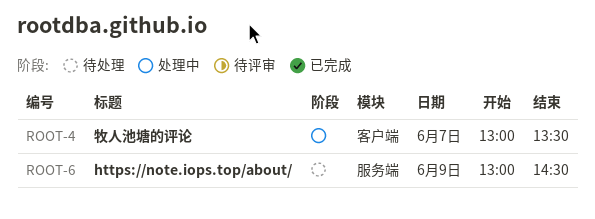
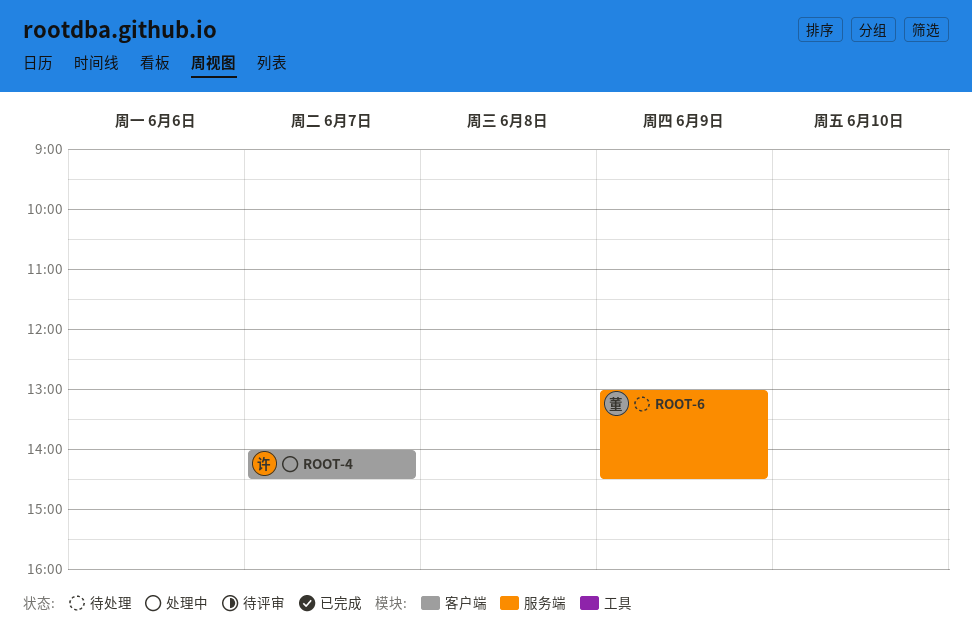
ROOT-4, begins: 13:00 -> 14:00
ROOT-4, ends: 13:30 -> 14:30

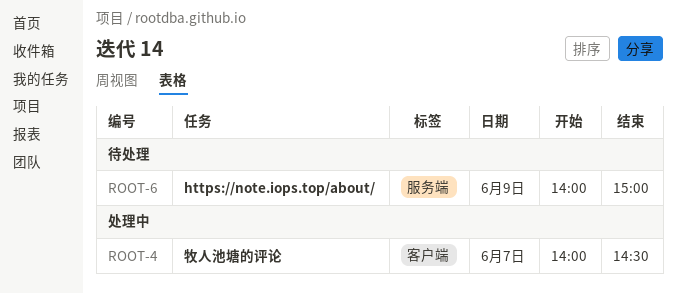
ROOT-6, begins: 13:00 -> 14:00
ROOT-6, ends: 14:30 -> 15:00

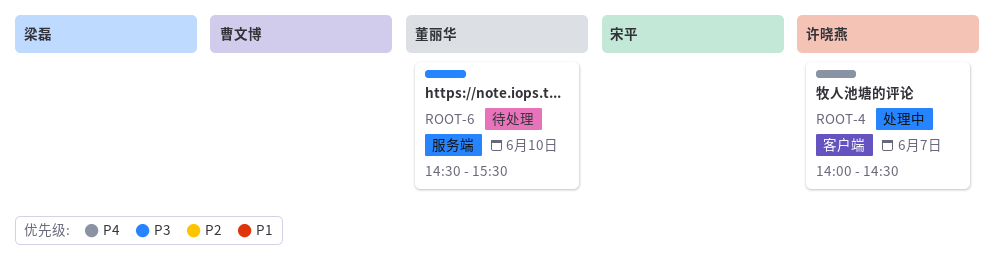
ROOT-6, day: Jun 9 -> Jun 10
ROOT-6, begins: 14:00 -> 14:30
ROOT-6, ends: 15:00 -> 15:30

